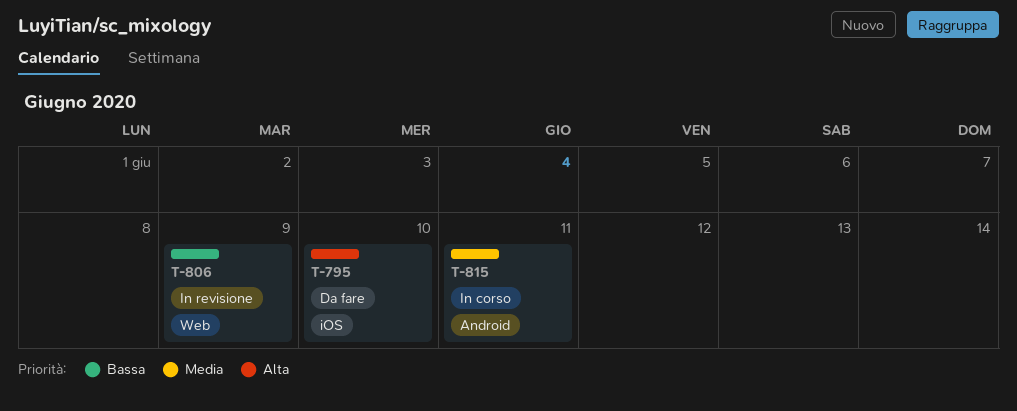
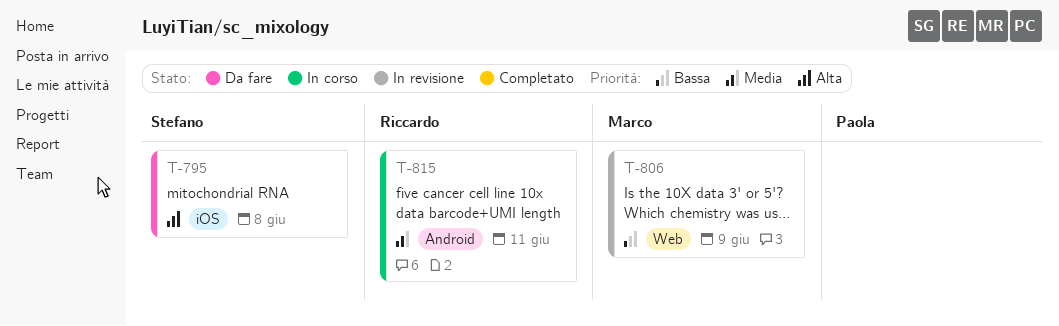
T-795, due: Jun 10 -> Jun 8

